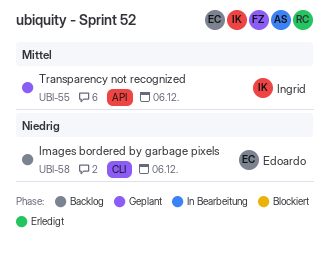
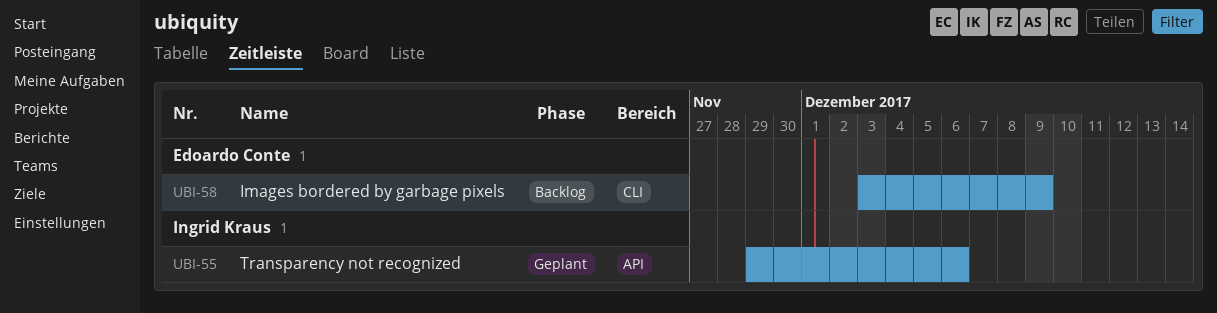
UBI-58, due: Dec 6 -> Dec 9

